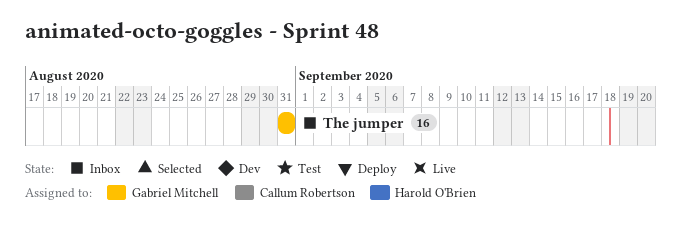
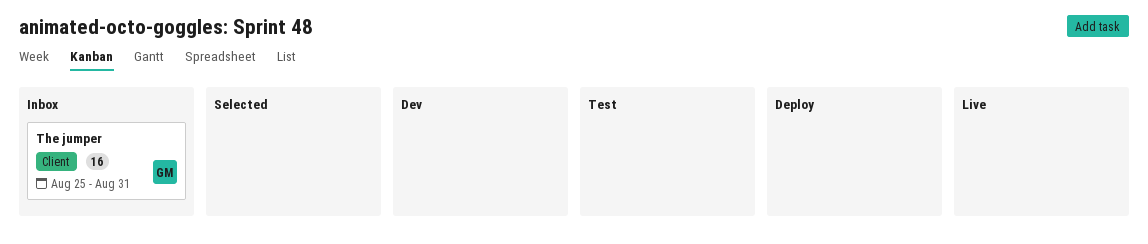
The jumper, start: Aug 31 -> Aug 25

